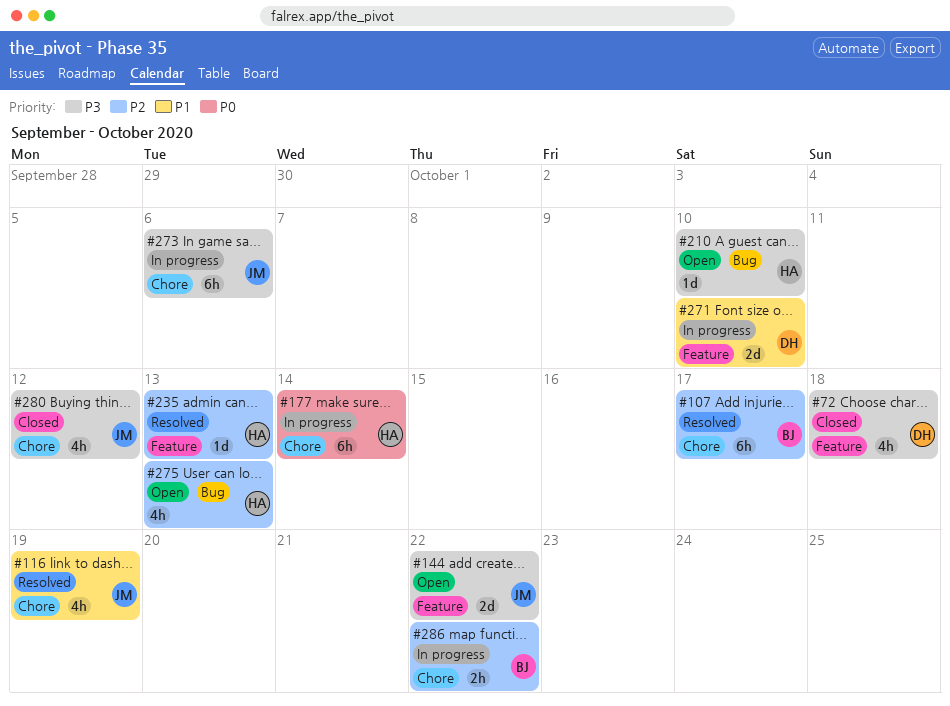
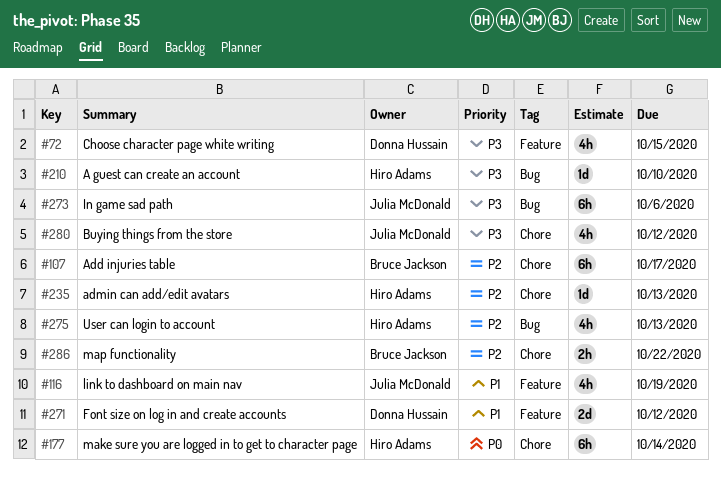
#72, due: Oct 18 -> Oct 15
#116, label: Chore -> Feature
#144: present -> none
#235, label: Feature -> Chore
#271, due: Oct 10 -> Oct 12
#273, label: Chore -> Bug

